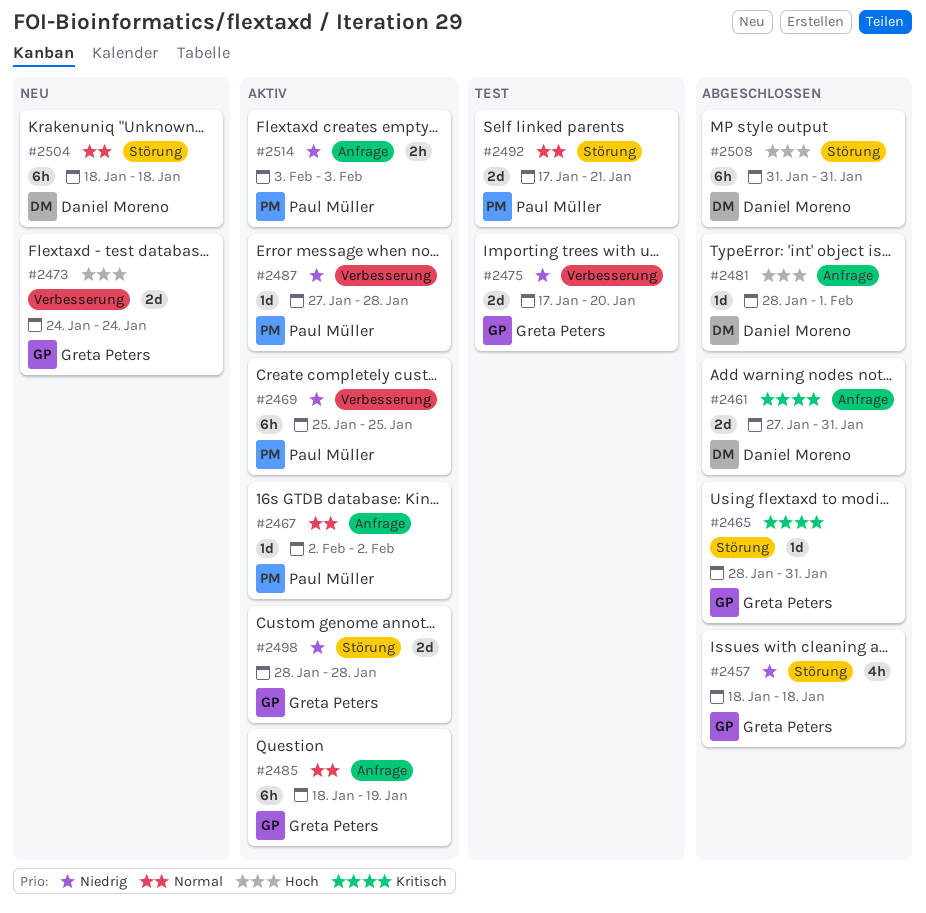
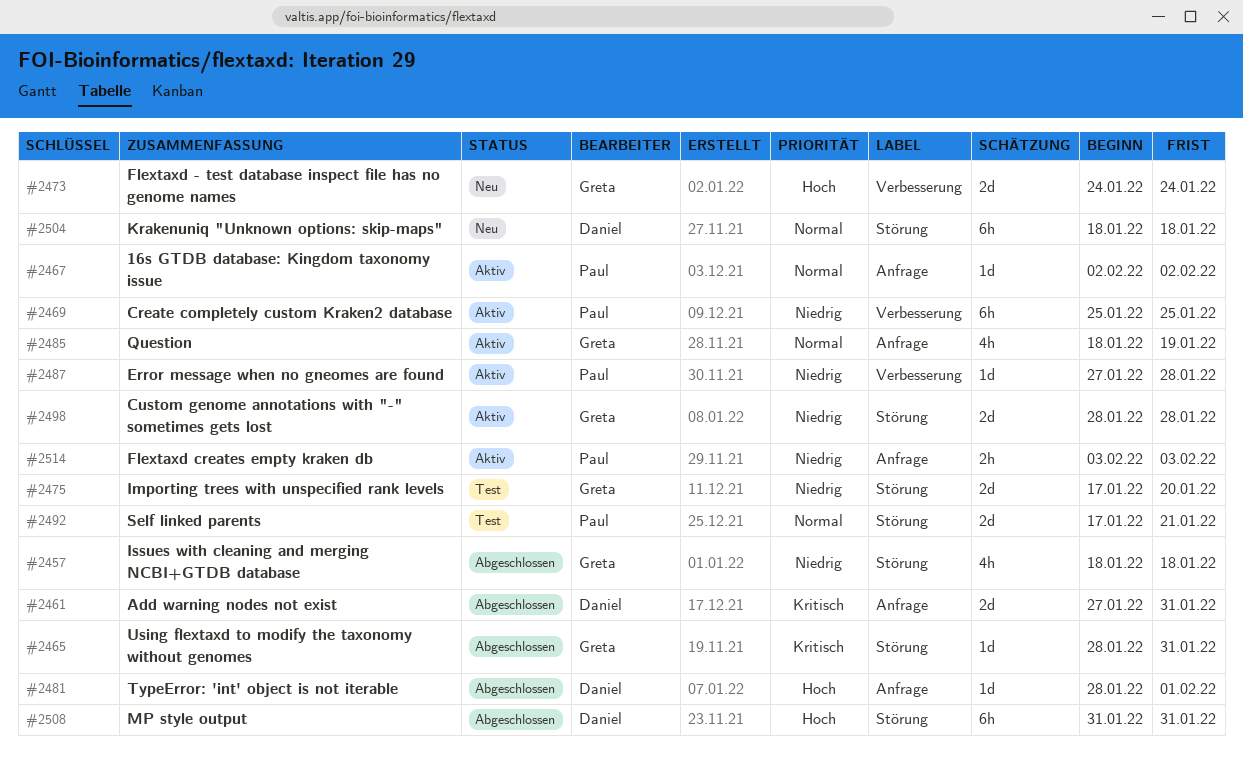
#2475, label: Verbesserung -> Störung
#2485, estimate: 6h -> 4h

